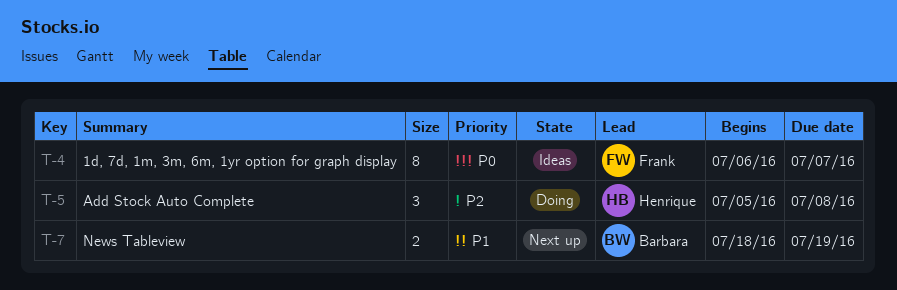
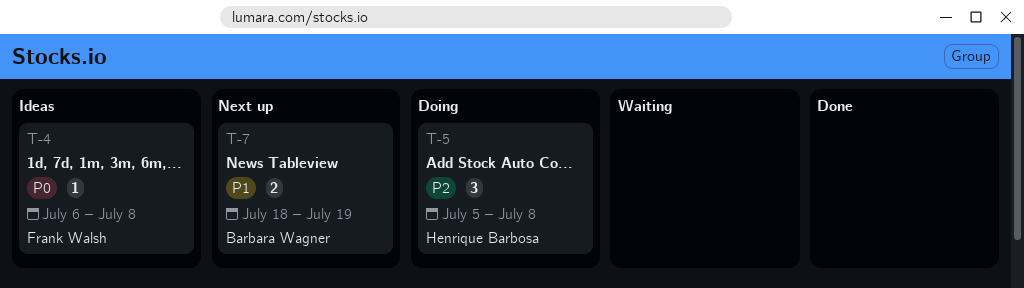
T-4, estimate: 8 -> 1
T-4, due: Jul 7 -> Jul 8

